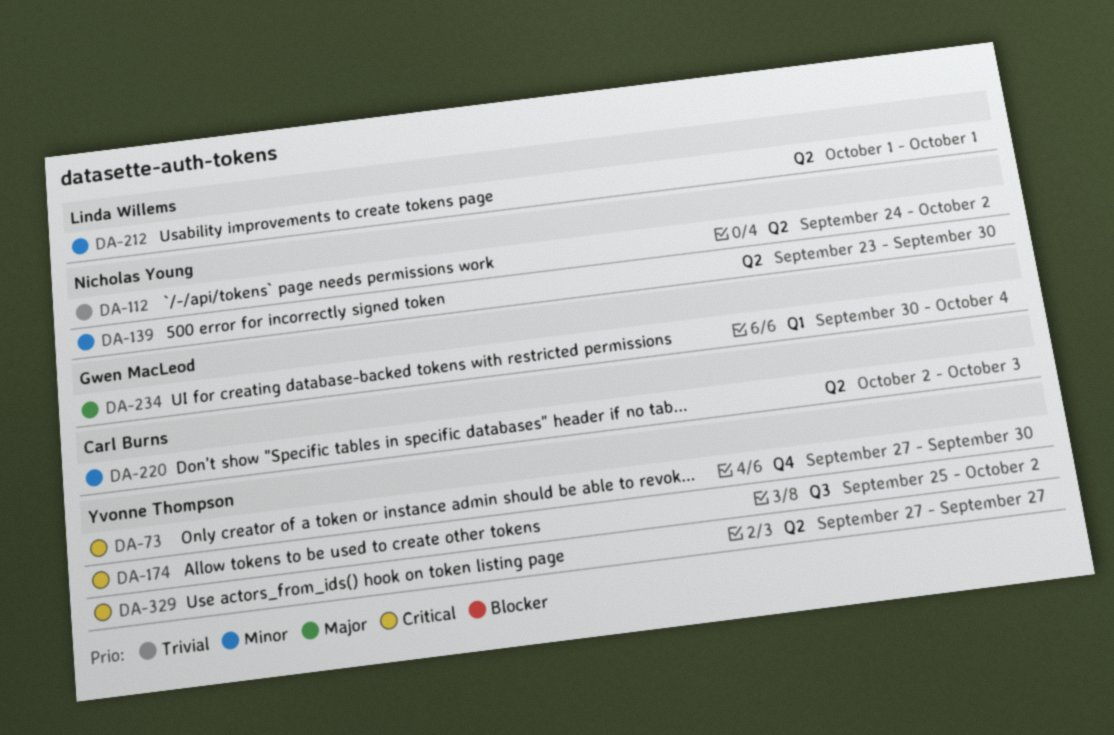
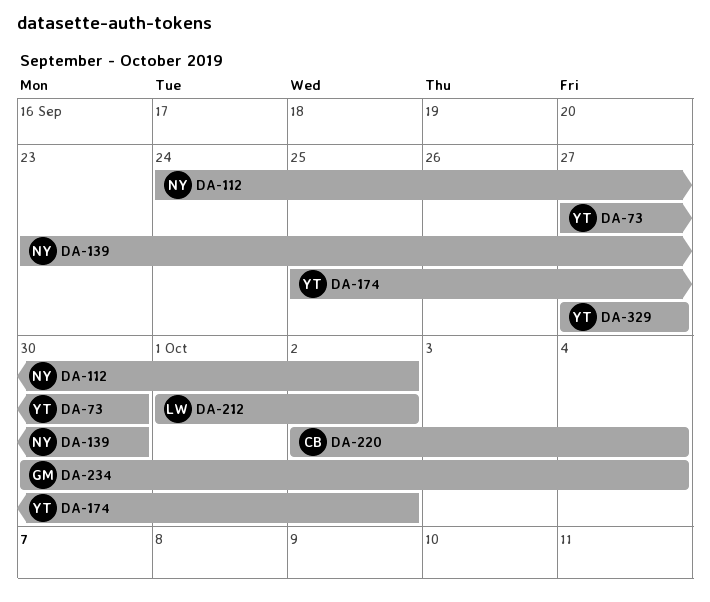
DA-212, due: Oct 1 -> Oct 2
DA-220, due: Oct 3 -> Oct 4

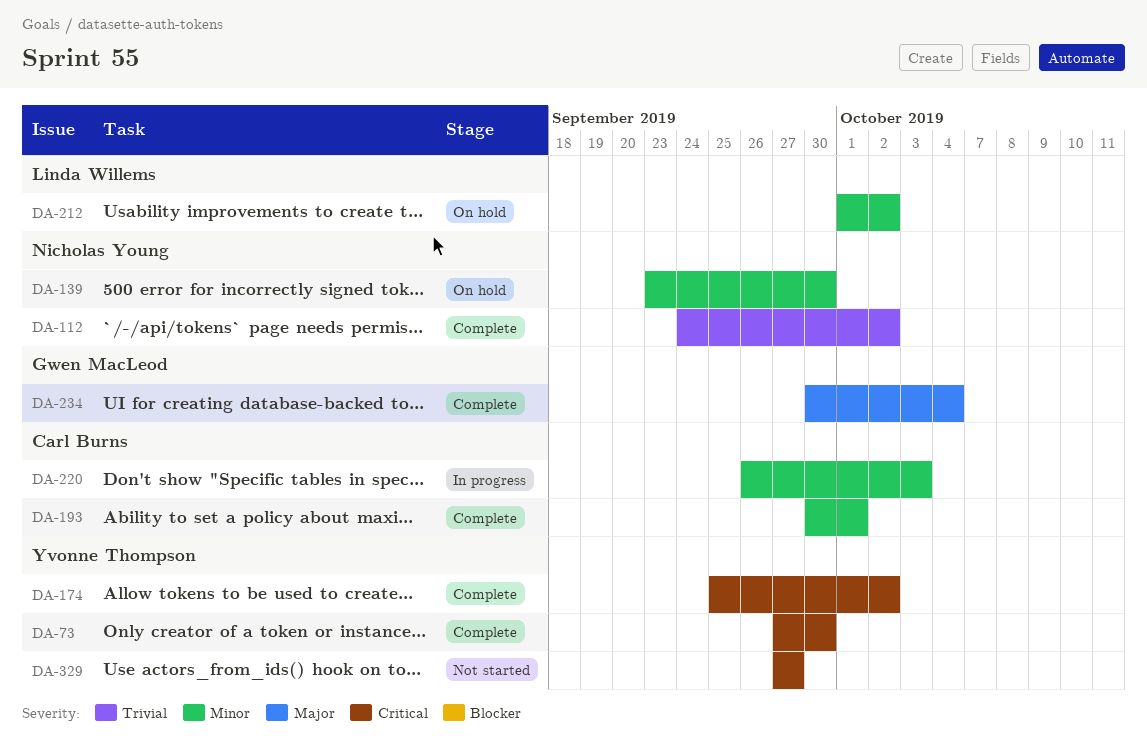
DA-193: none -> present
DA-220, start: Oct 2 -> Sep 26
DA-220, due: Oct 4 -> Oct 3

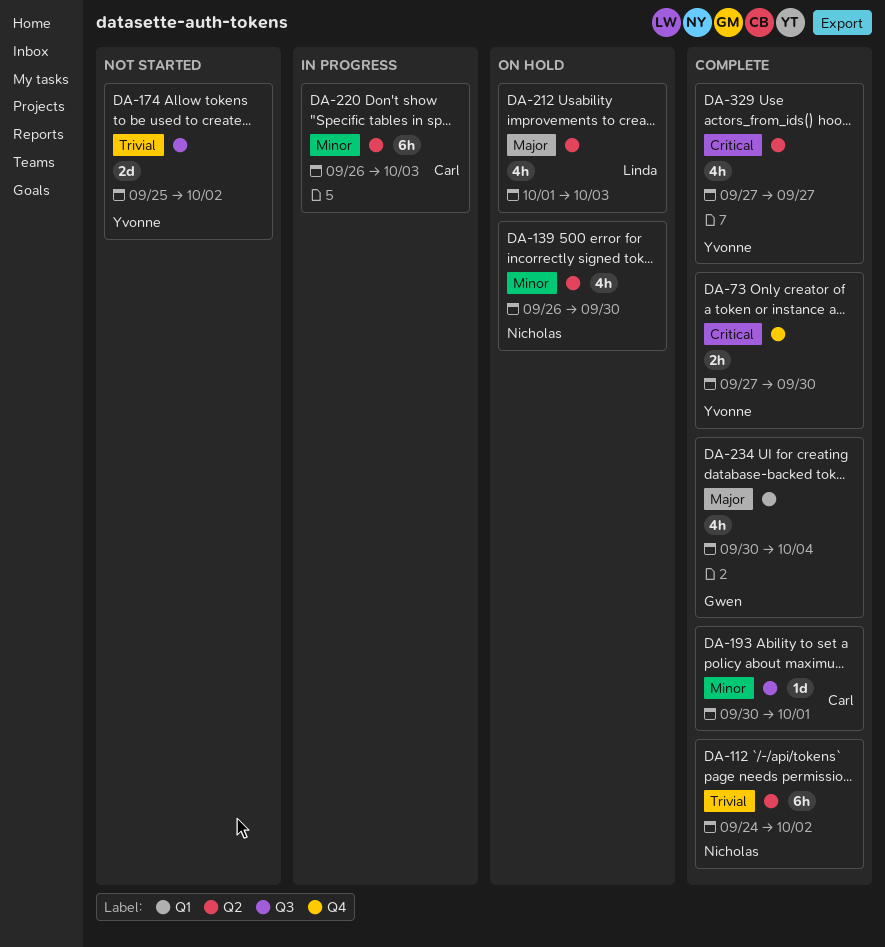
DA-139, start: Sep 23 -> Sep 26
DA-174, status: Complete -> Not started
DA-174, priority: Critical -> Trivial
DA-212, priority: Minor -> Major
DA-212, due: Oct 2 -> Oct 3
DA-329, status: Not started -> Complete

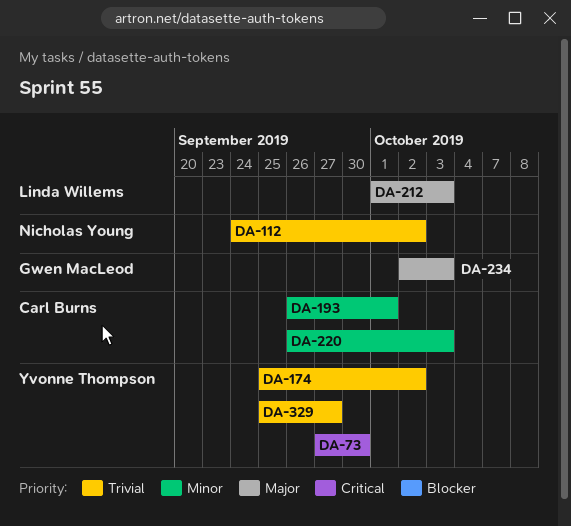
DA-139: present -> none
DA-193, start: Sep 30 -> Sep 26
DA-234, start: Sep 30 -> Oct 2
DA-234, due: Oct 4 -> Oct 3
DA-329, priority: Critical -> Trivial
DA-329, start: Sep 27 -> Sep 25

